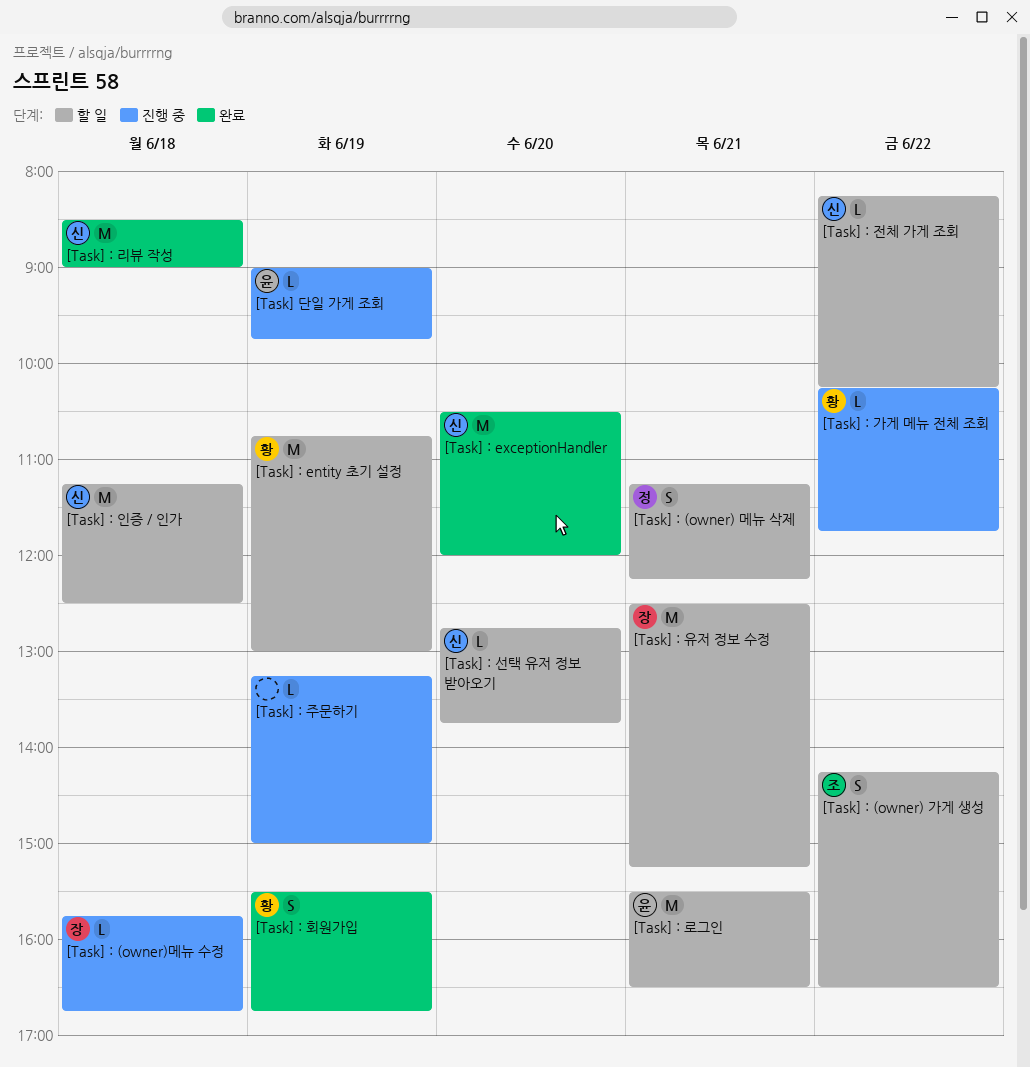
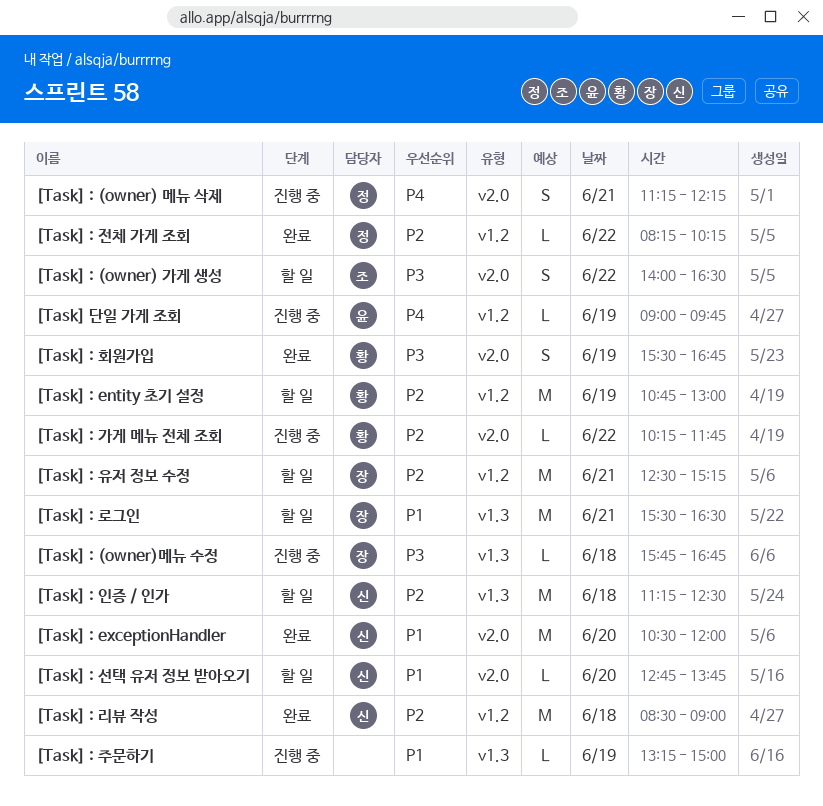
[Task] : (owner) 가게 생성, begins: 14:15 -> 14:00
[Task] : (owner) 메뉴 삭제, status: 할 일 -> 진행 중
[Task] : 로그인, owner: 윤 -> 장
[Task] : 전체 가게 조회, status: 할 일 -> 완료
[Task] : 전체 가게 조회, owner: 신 -> 정

